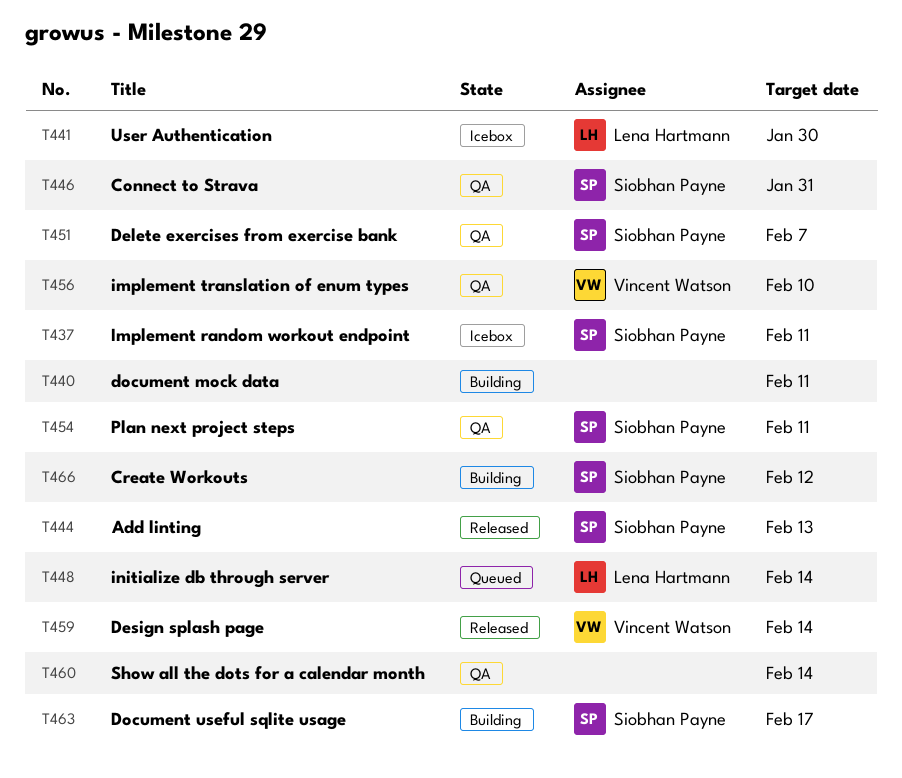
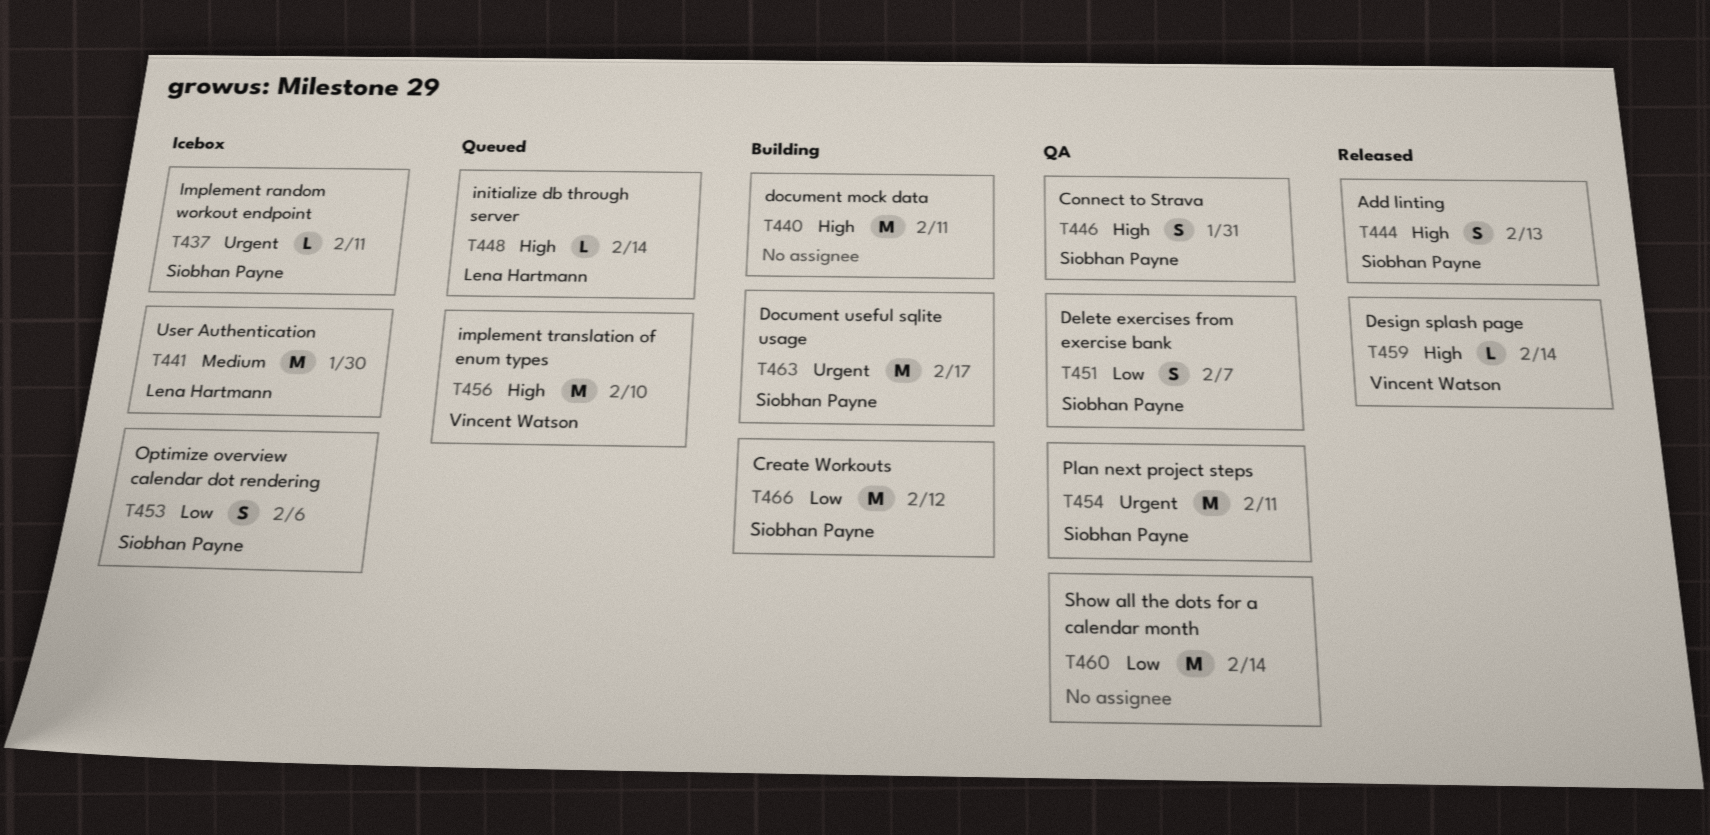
T453: none -> present
T456, status: QA -> Queued

